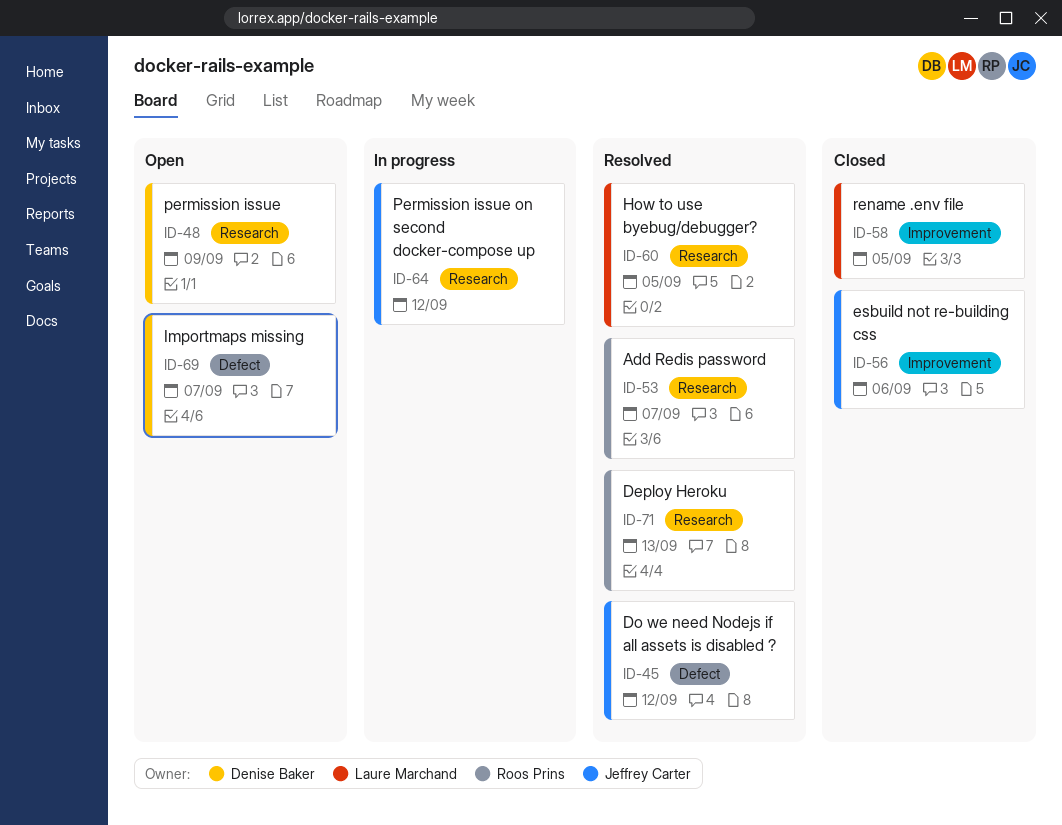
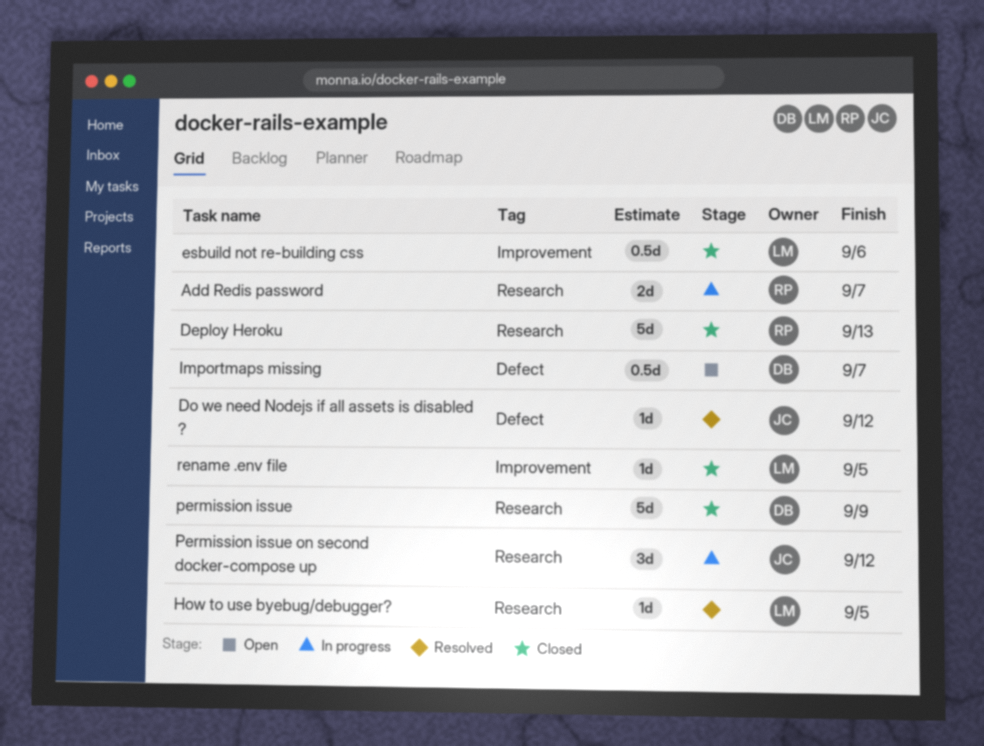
Add Redis password, status: Resolved -> In progress
Deploy Heroku, status: Resolved -> Closed
esbuild not re-building css, owner: Jeffrey Carter -> Laure Marchand
permission issue, status: Open -> Closed

